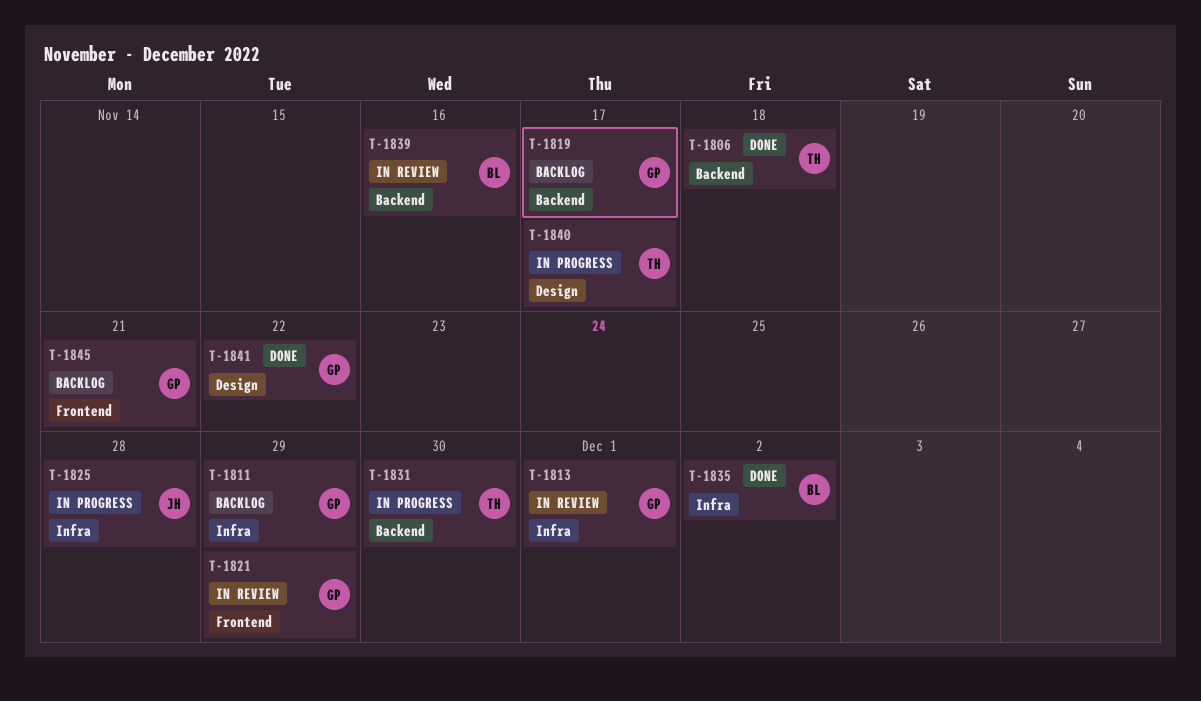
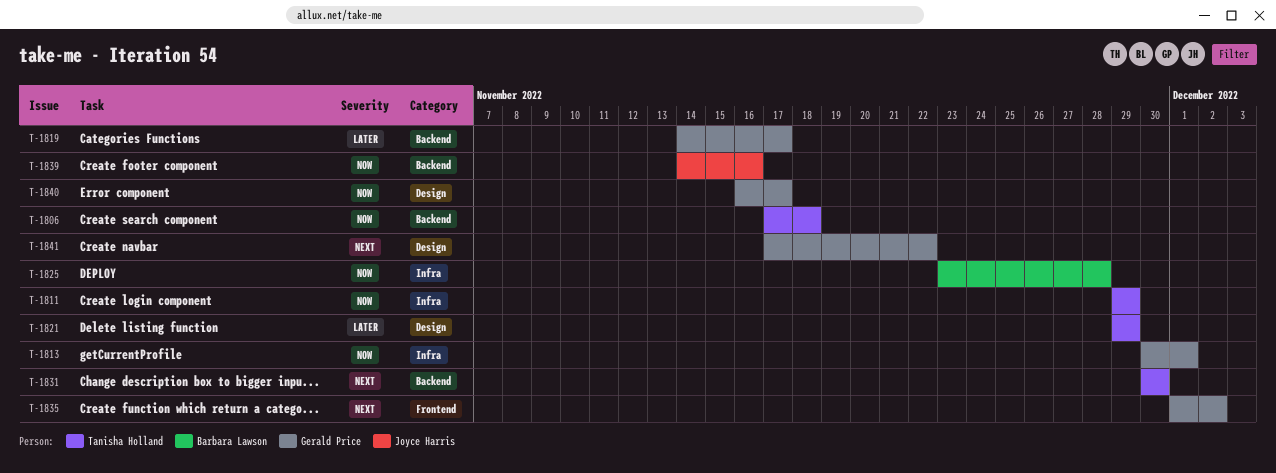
T-1811, owner: Gerald Price -> Tanisha Holland
T-1821, owner: Gerald Price -> Tanisha Holland
T-1821, label: Frontend -> Design
T-1825, owner: Joyce Harris -> Barbara Lawson
T-1835, owner: Barbara Lawson -> Gerald Price
T-1835, label: Infra -> Frontend
T-1839, owner: Barbara Lawson -> Joyce Harris
T-1840, owner: Tanisha Holland -> Gerald Price
T-1845: present -> none

